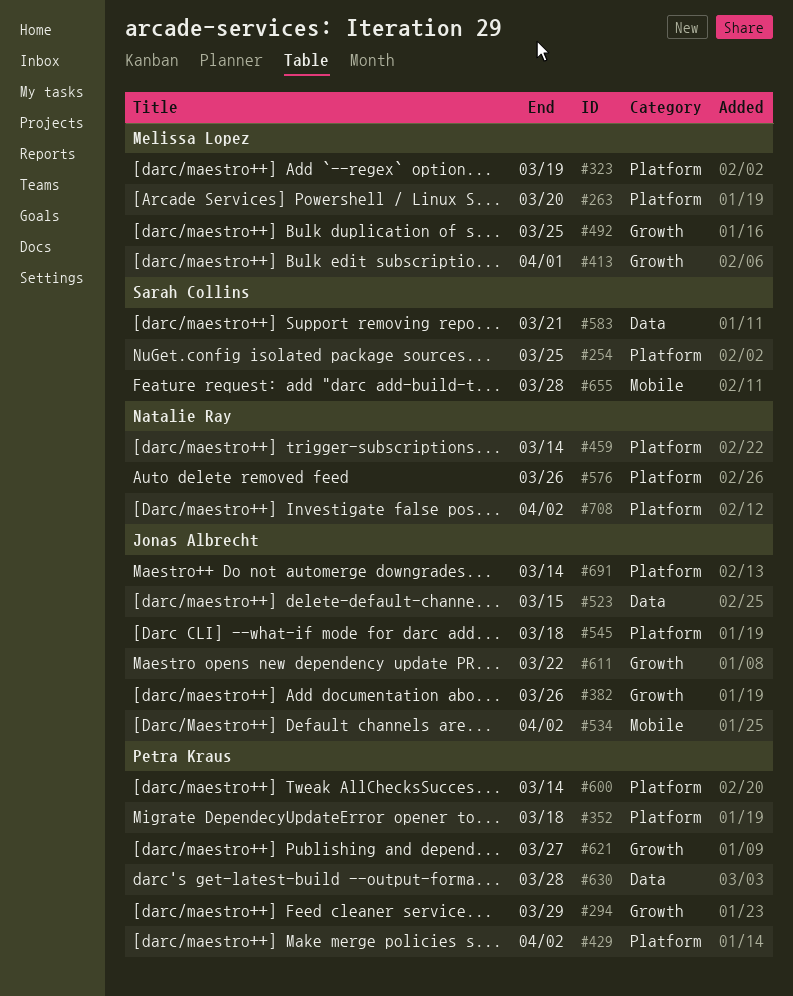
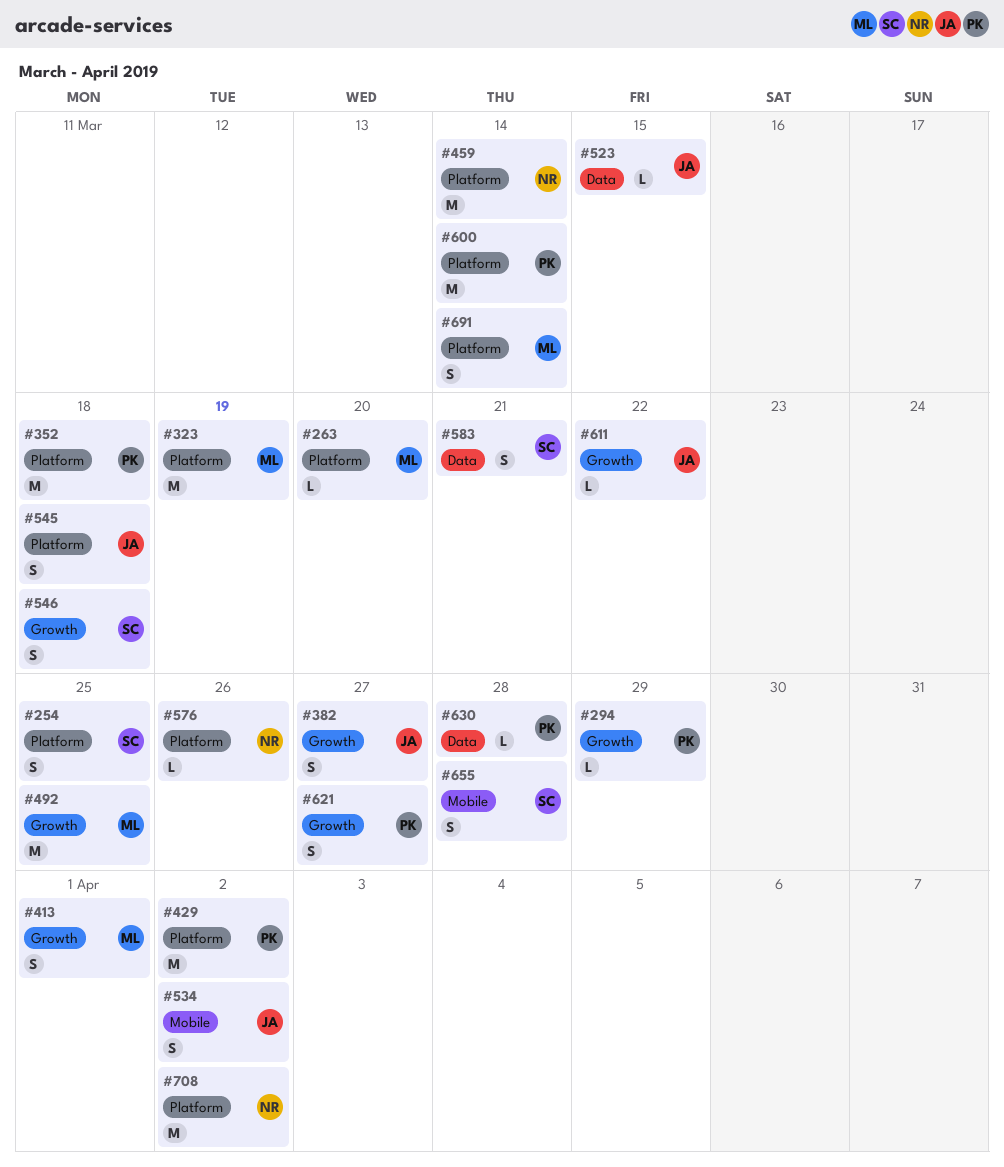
#382, due: Mar 26 -> Mar 27
#546: none -> present
#691, owner: Jonas Albrecht -> Melissa Lopez

